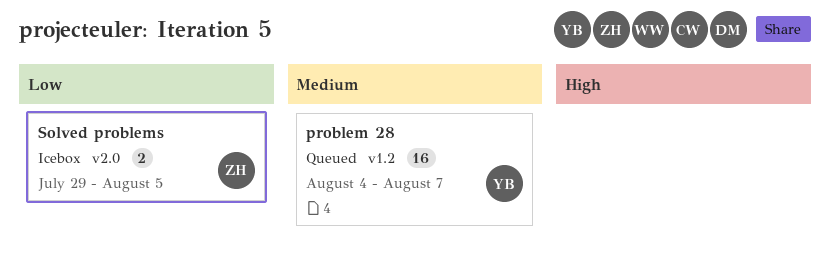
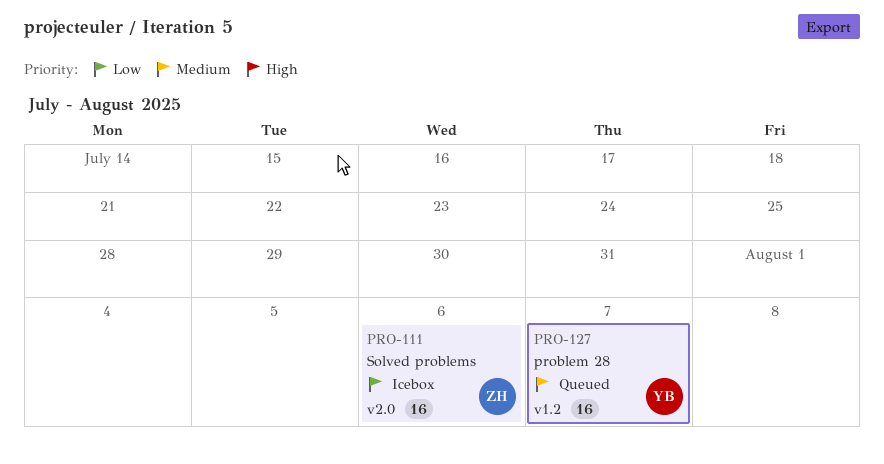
Solved problems, estimate: 2 -> 16
Solved problems, due: Aug 5 -> Aug 6

